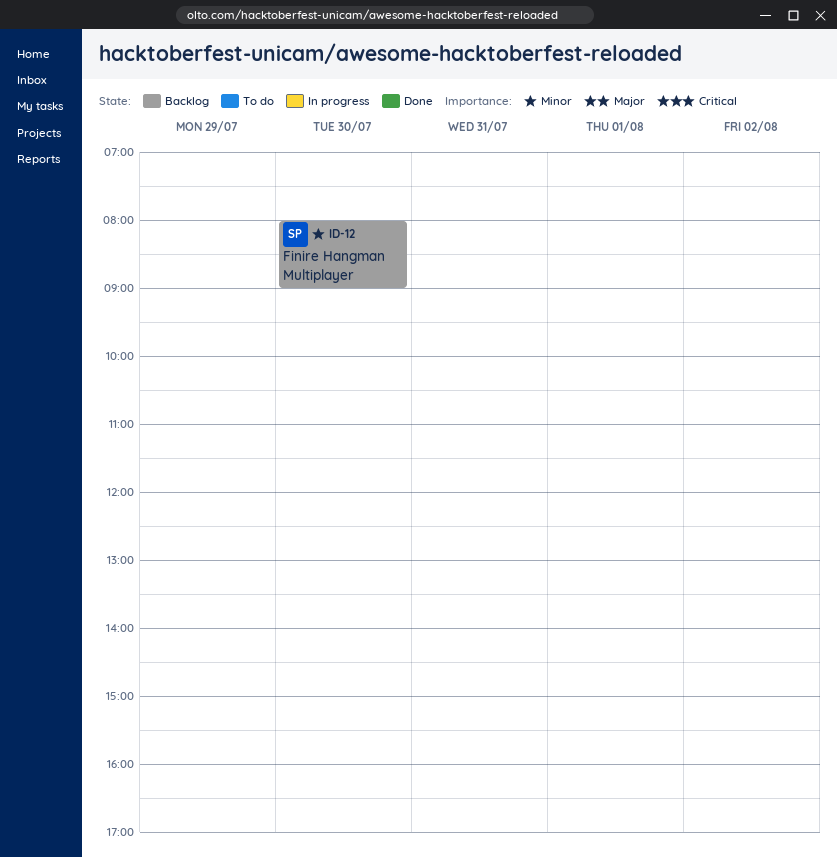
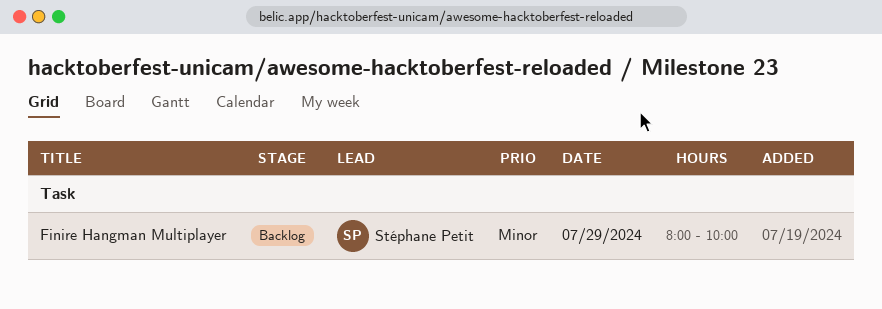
Finire Hangman Multiplayer, day: Jul 30 -> Jul 29
Finire Hangman Multiplayer, ends: 09:00 -> 10:00

